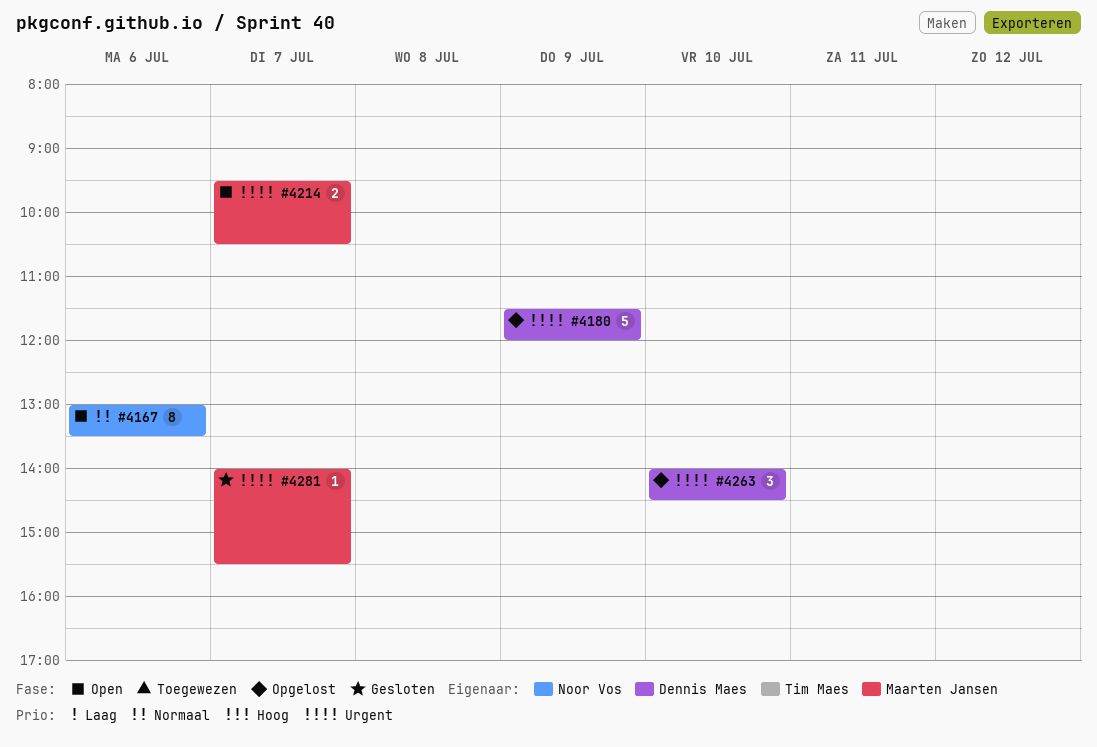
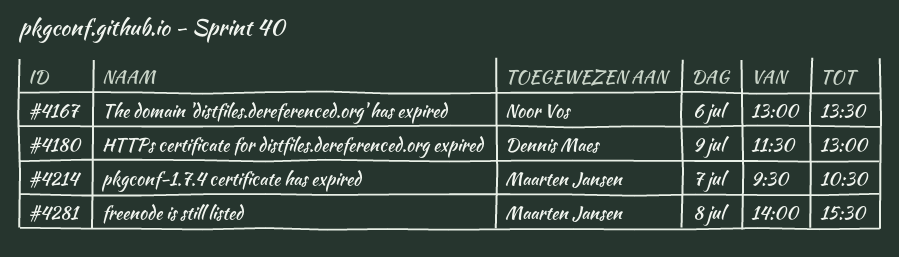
#4180, ends: 12:00 -> 13:00
#4263: present -> none
#4281, day: Jul 7 -> Jul 8

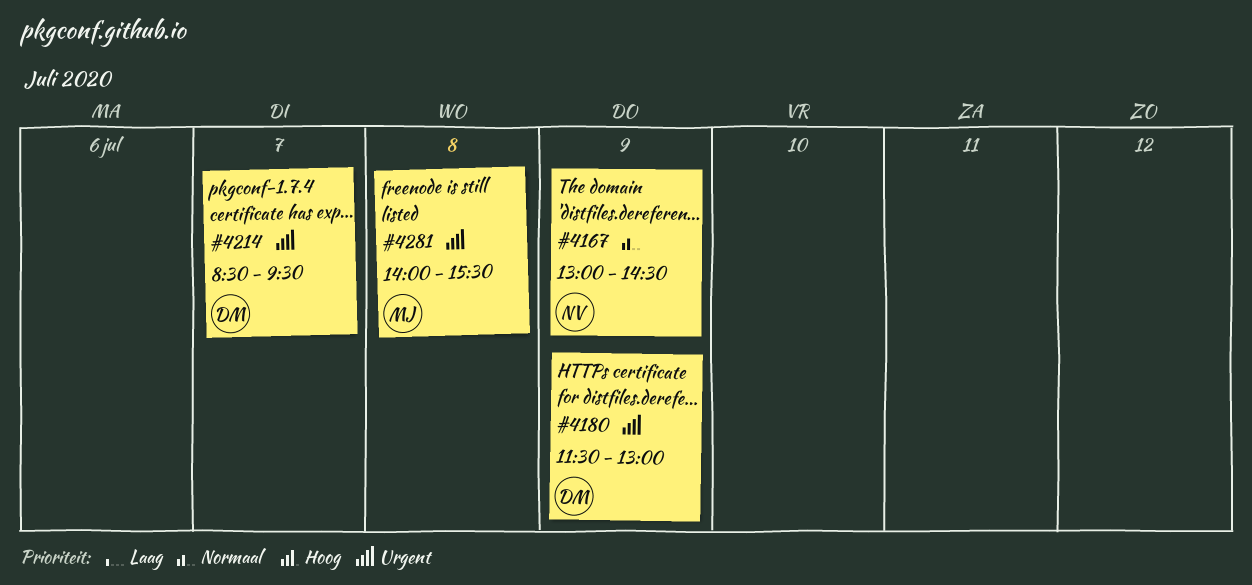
#4167, day: Jul 6 -> Jul 9
#4167, ends: 13:30 -> 14:30
#4214, owner: Maarten Jansen -> Dennis Maes
#4214, begins: 09:30 -> 08:30
#4214, ends: 10:30 -> 09:30

